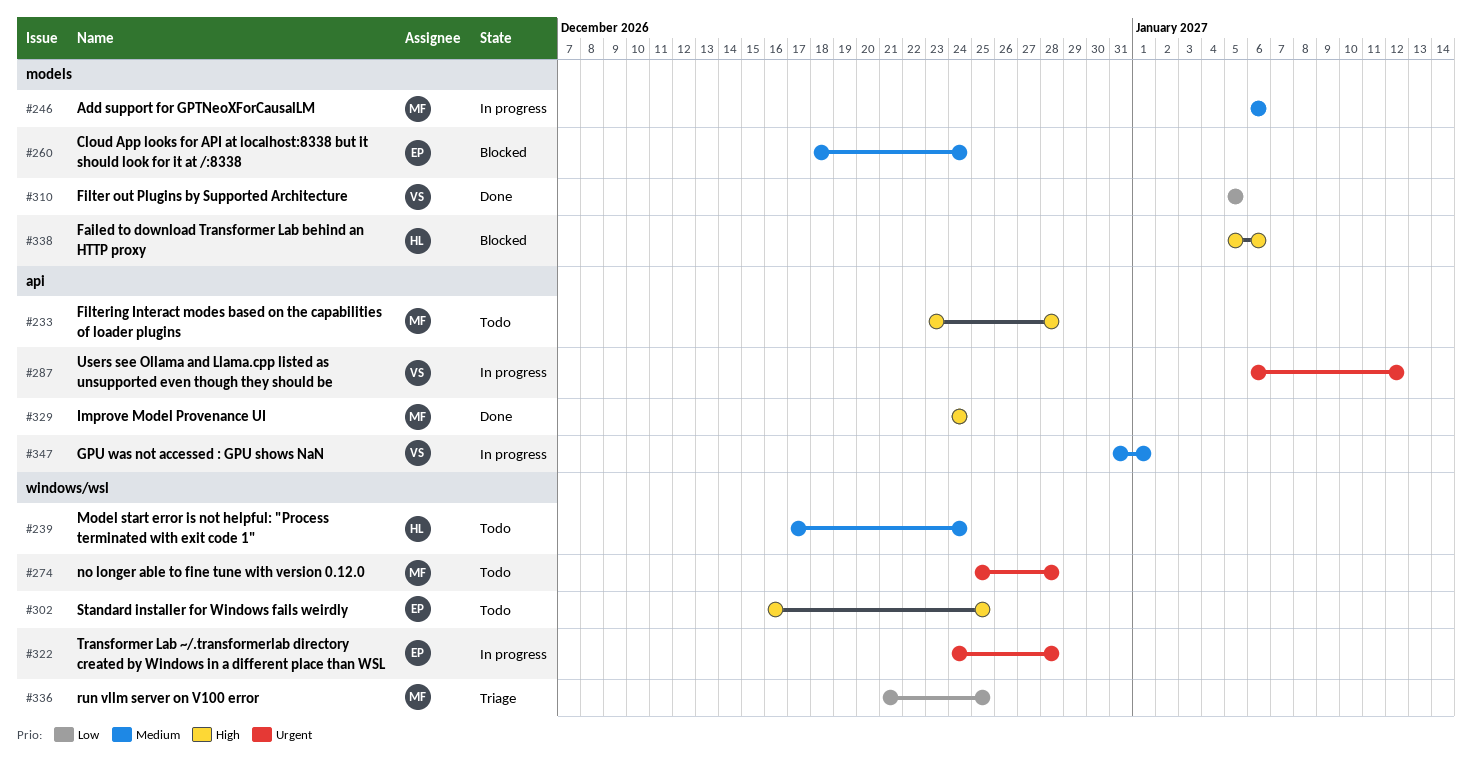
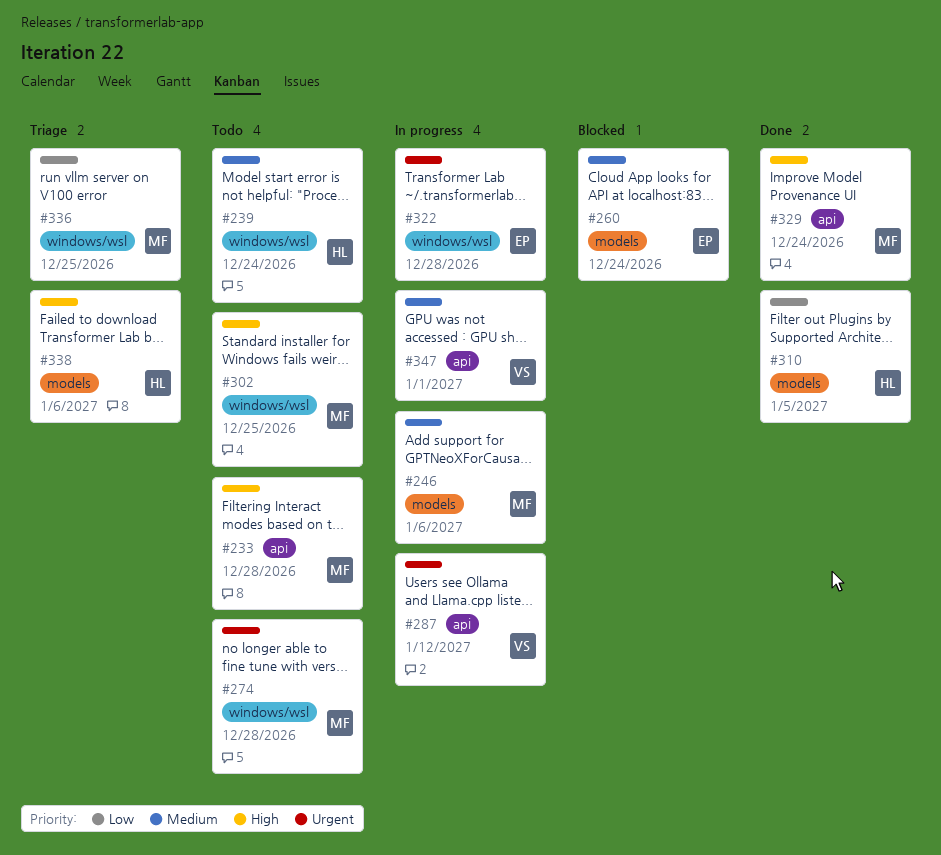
#302, owner: EP -> MF
#310, owner: VS -> HL
#338, status: Blocked -> Triage

